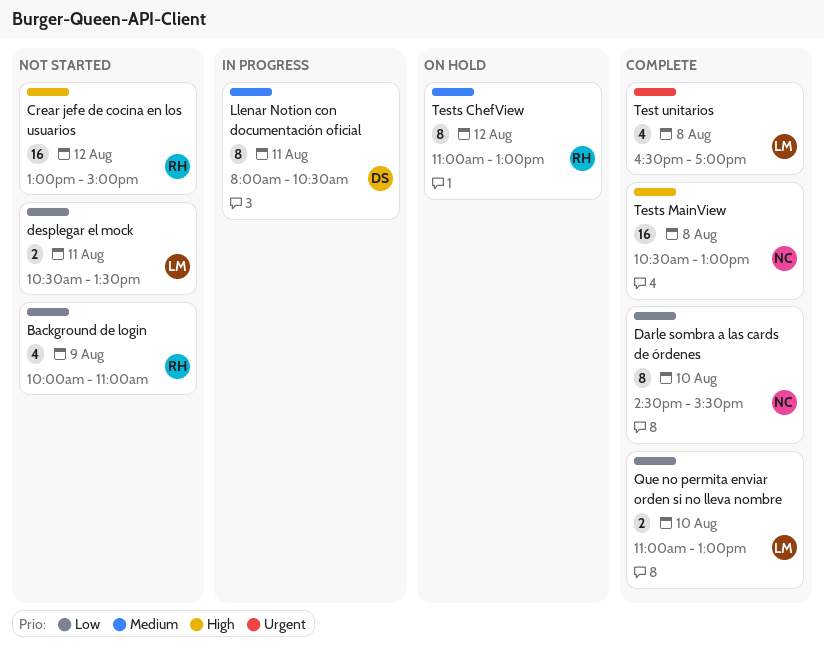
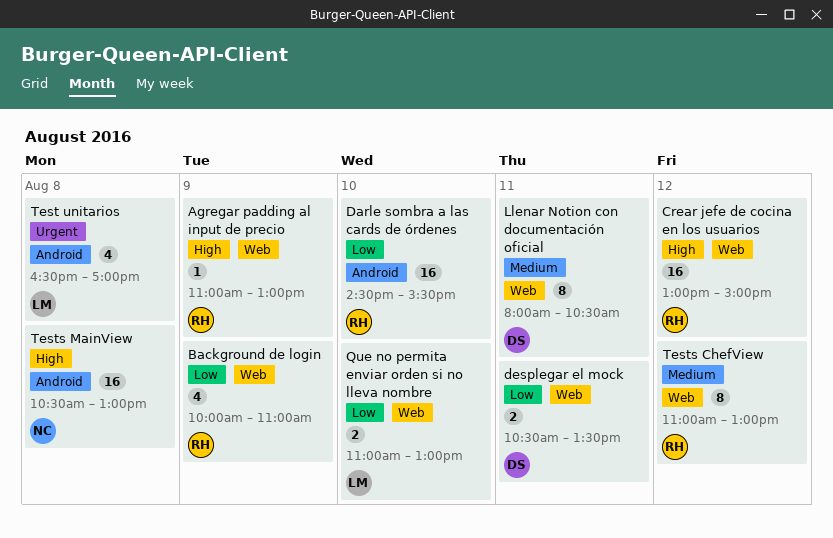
Agregar padding al input de precio: none -> present
Darle sombra a las cards de órdenes, owner: NC -> RH
Darle sombra a las cards de órdenes, estimate: 8 -> 16
desplegar el mock, owner: LM -> DS

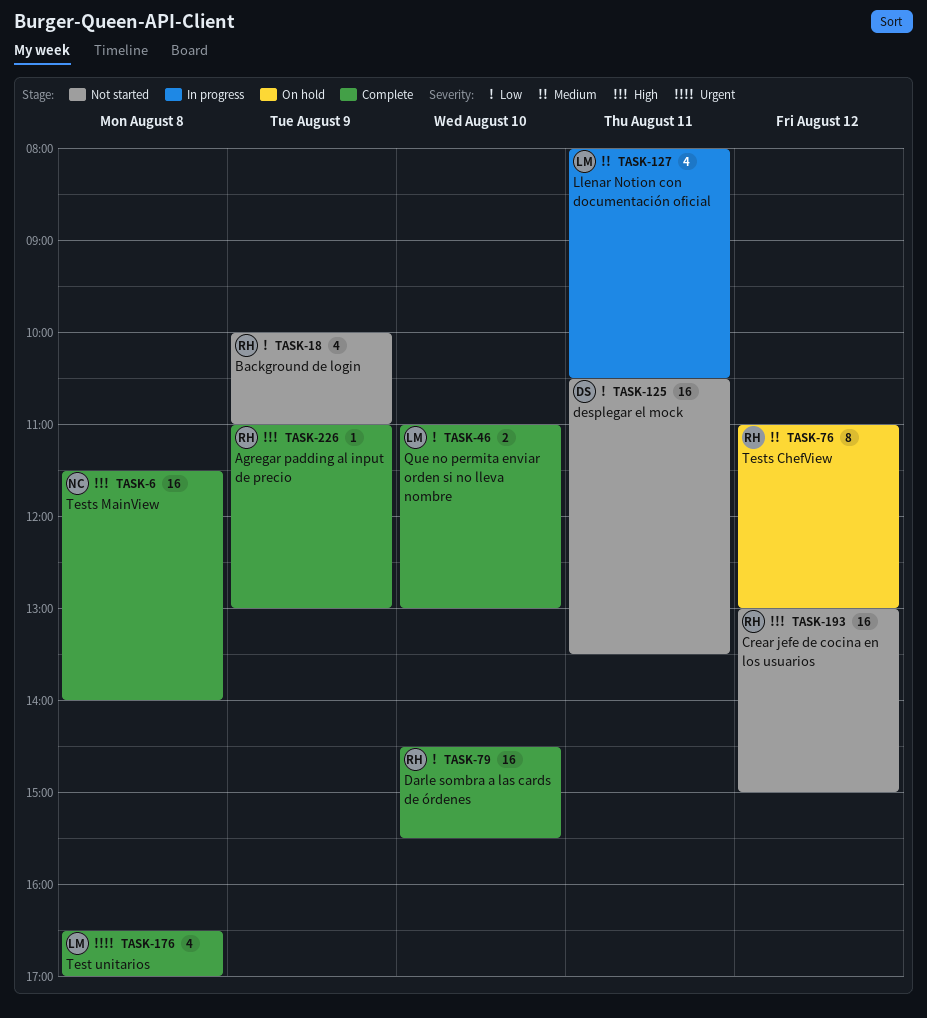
desplegar el mock, estimate: 2 -> 16
Llenar Notion con documentación oficial, owner: DS -> LM
Llenar Notion con documentación oficial, estimate: 8 -> 4
Tests MainView, begins: 10:30 -> 11:30
Tests MainView, ends: 13:00 -> 14:00

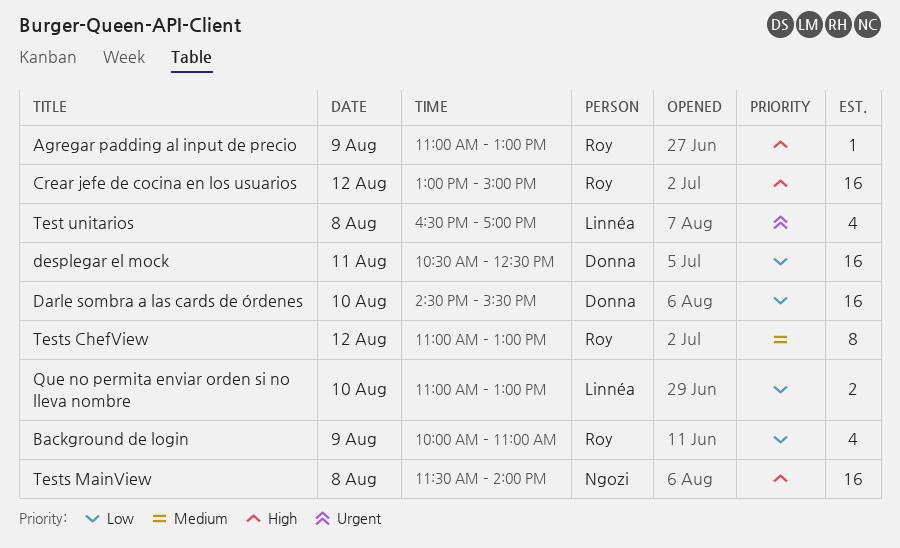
Darle sombra a las cards de órdenes, owner: Roy -> Donna
desplegar el mock, ends: 13:30 -> 12:30
Llenar Notion con documentación oficial: present -> none

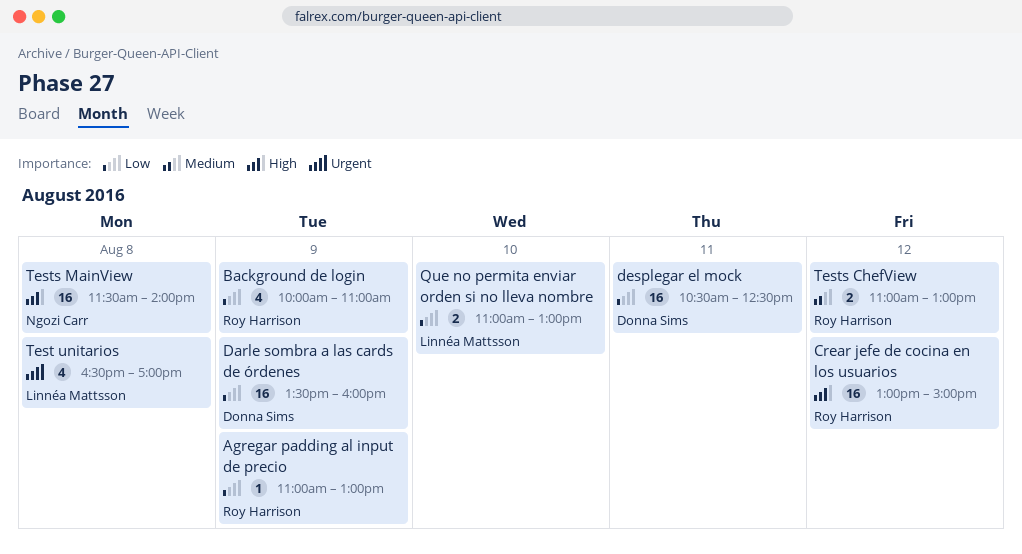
Agregar padding al input de precio, priority: High -> Low
Darle sombra a las cards de órdenes, day: Aug 10 -> Aug 9
Darle sombra a las cards de órdenes, begins: 14:30 -> 13:30
Darle sombra a las cards de órdenes, ends: 15:30 -> 16:00
Tests ChefView, estimate: 8 -> 2

